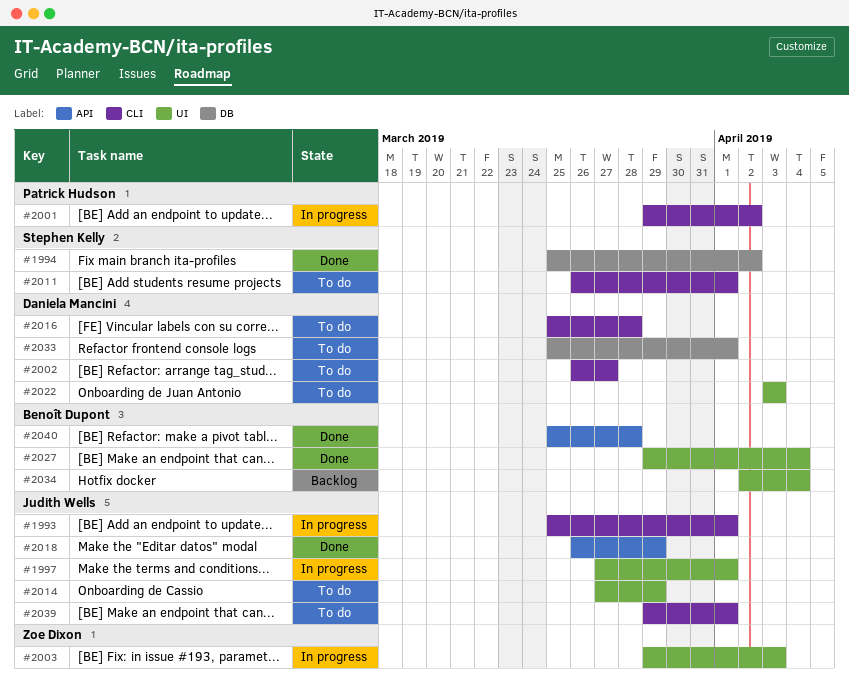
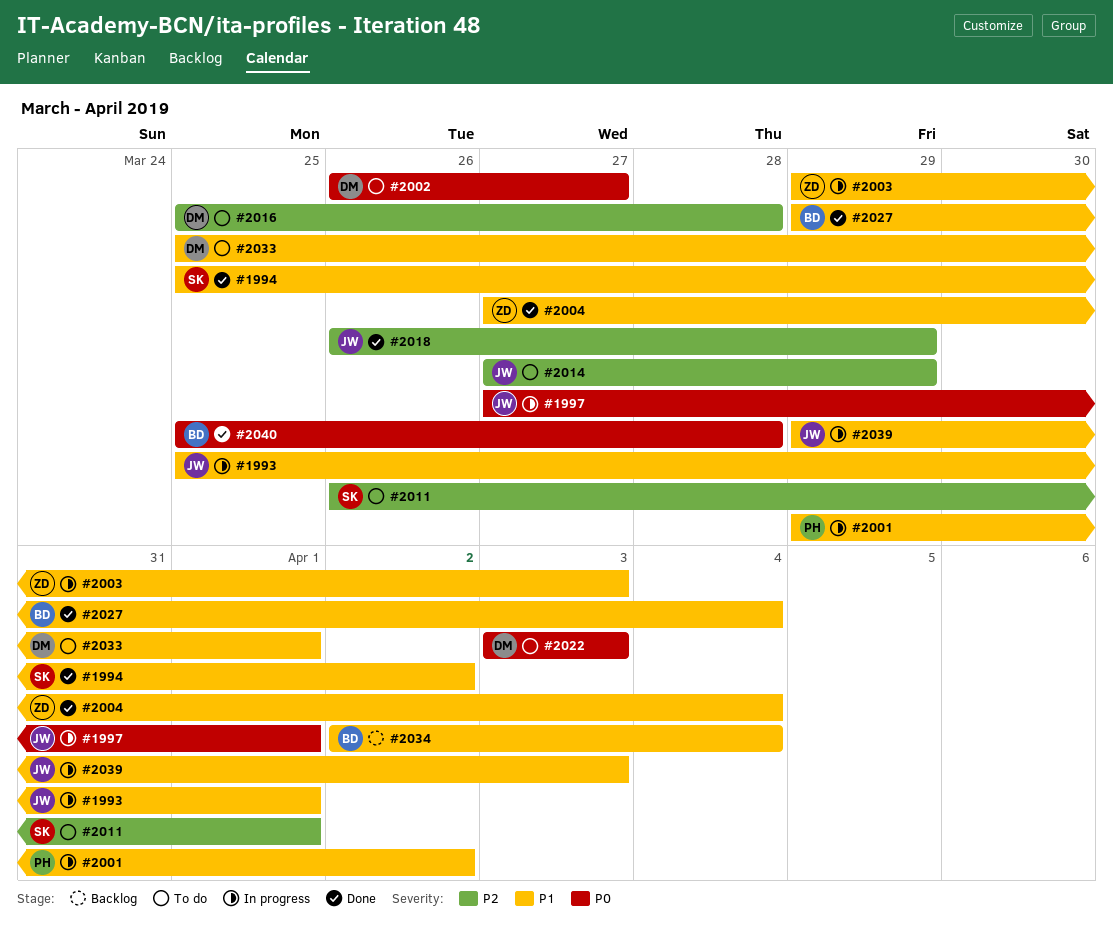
#2004: none -> present
#2039, status: To do -> In progress
#2039, due: Apr 1 -> Apr 3

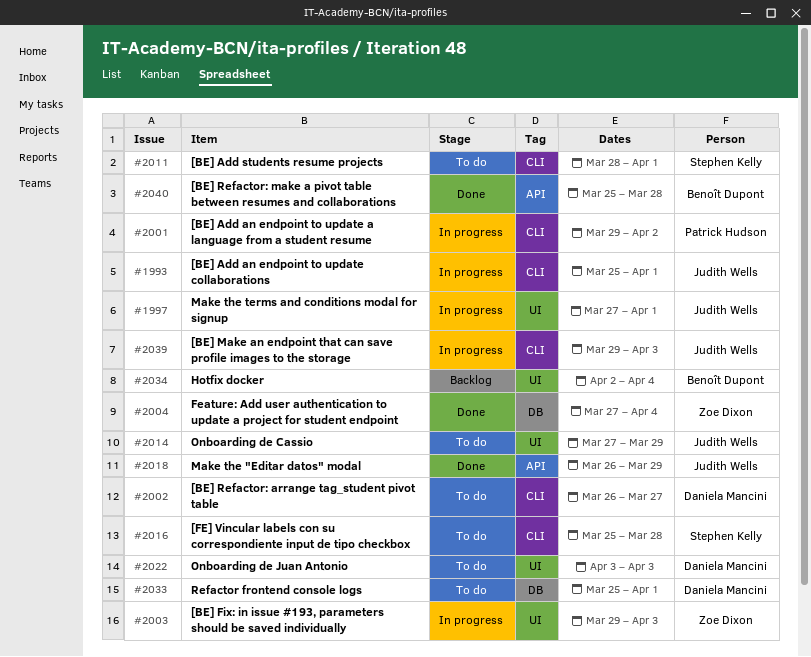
#1994: present -> none
#2011, start: Mar 26 -> Mar 28
#2016, owner: Daniela Mancini -> Stephen Kelly
#2027: present -> none

